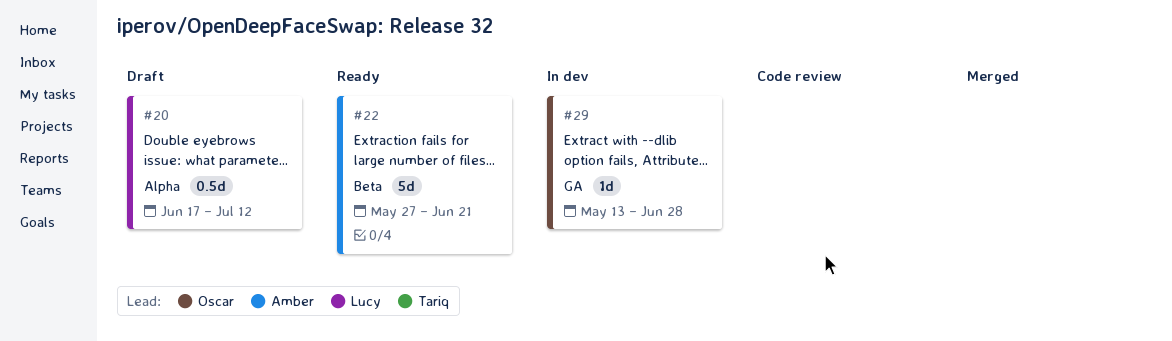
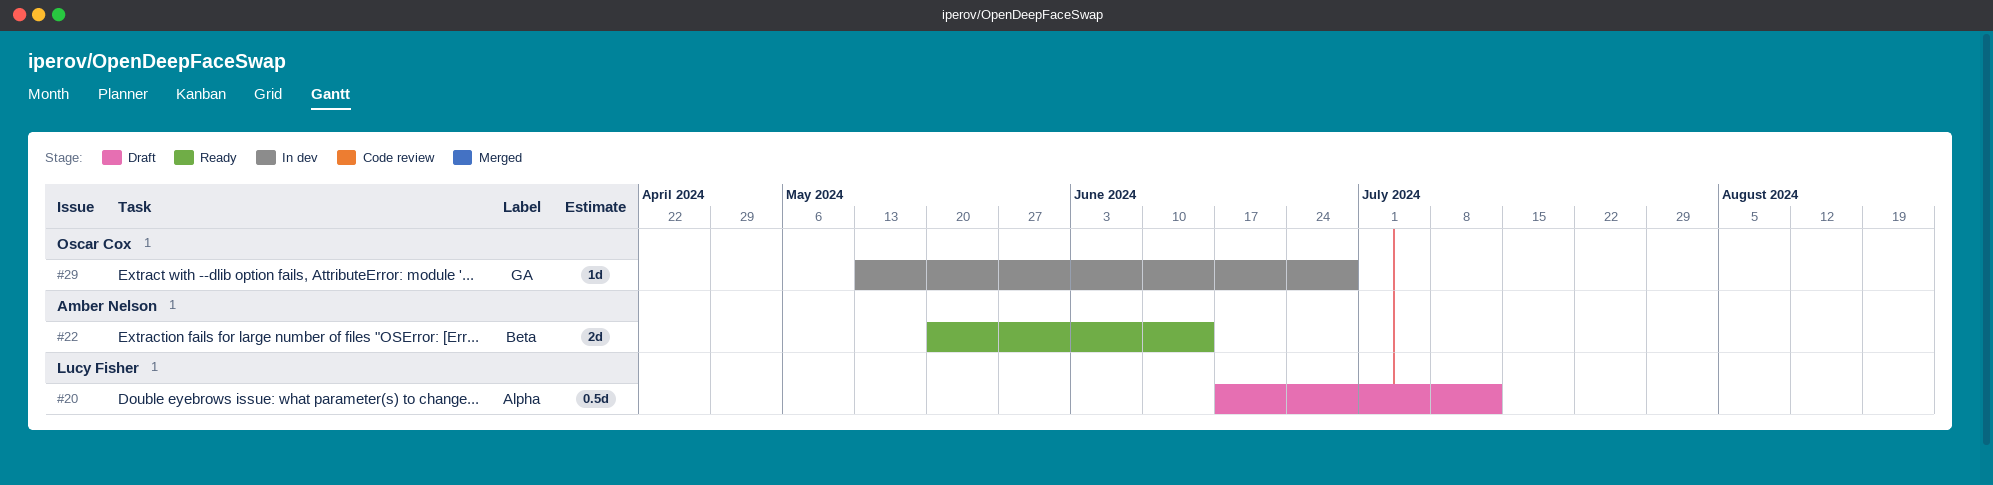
#22, estimate: 5d -> 2d
#22, start: May 27 -> May 20
#22, due: Jun 21 -> Jun 14

